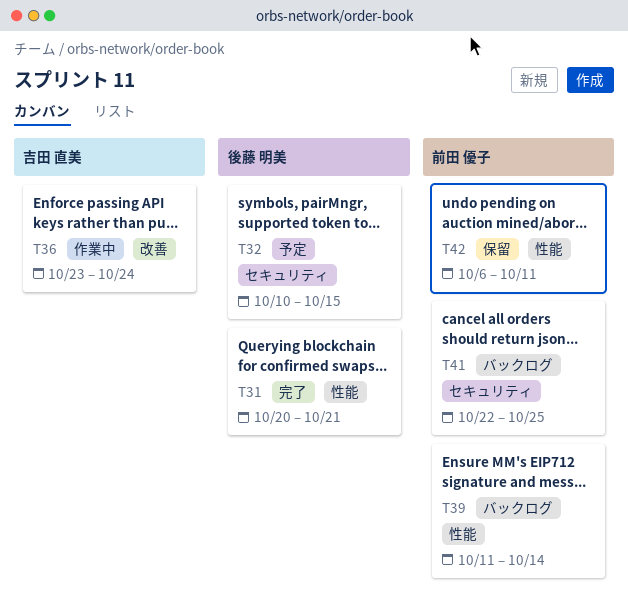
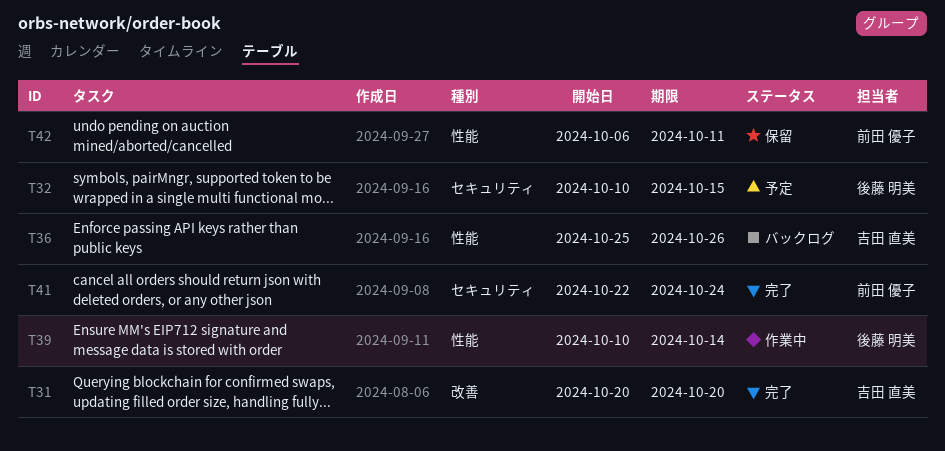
T31, owner: 後藤 明美 -> 吉田 直美
T31, label: 性能 -> 改善
T31, due: Oct 21 -> Oct 20
T36, status: 作業中 -> バックログ
T36, label: 改善 -> 性能
T36, start: Oct 23 -> Oct 25
T36, due: Oct 24 -> Oct 26
T39, status: バックログ -> 作業中
T39, owner: 前田 優子 -> 後藤 明美
T39, start: Oct 11 -> Oct 10
T41, status: バックログ -> 完了
T41, due: Oct 25 -> Oct 24

